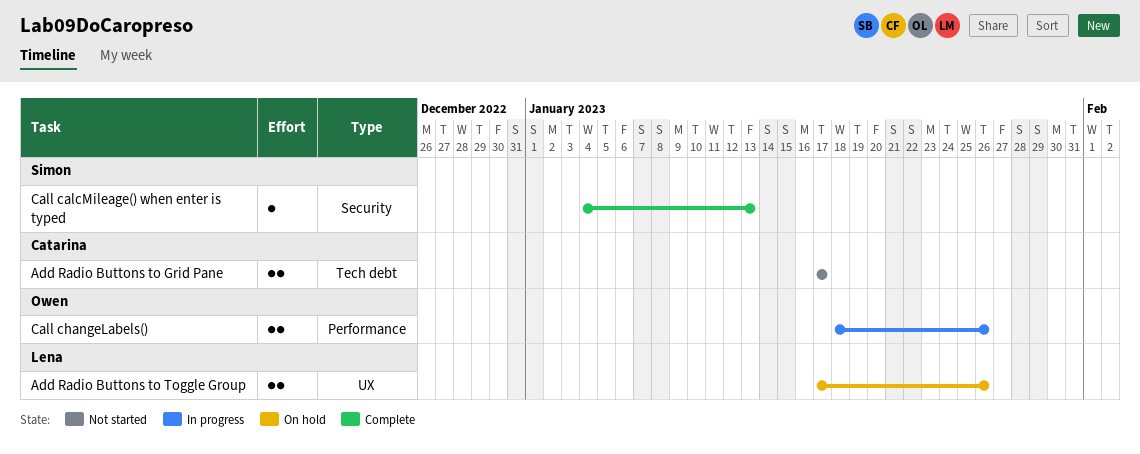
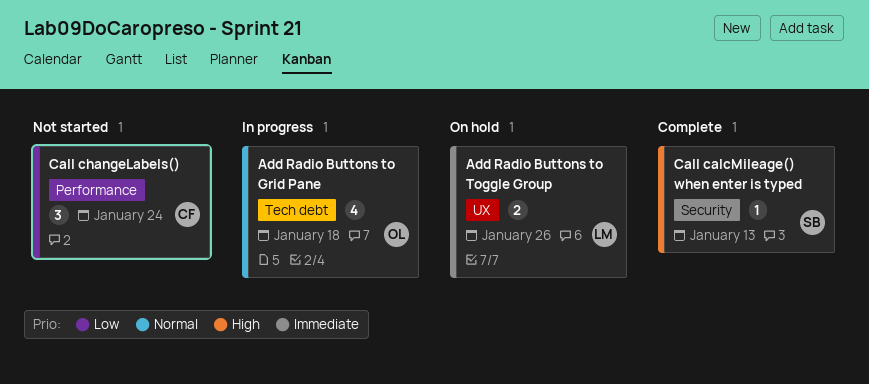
Add Radio Buttons to Grid Pane, status: Not started -> In progress
Add Radio Buttons to Grid Pane, owner: Catarina -> Owen
Add Radio Buttons to Grid Pane, estimate: 2 -> 4
Add Radio Buttons to Grid Pane, due: Jan 17 -> Jan 18
Call changeLabels(), status: In progress -> Not started
Call changeLabels(), owner: Owen -> Catarina
Call changeLabels(), estimate: 2 -> 3
Call changeLabels(), due: Jan 26 -> Jan 24

